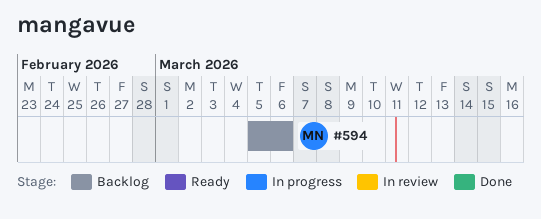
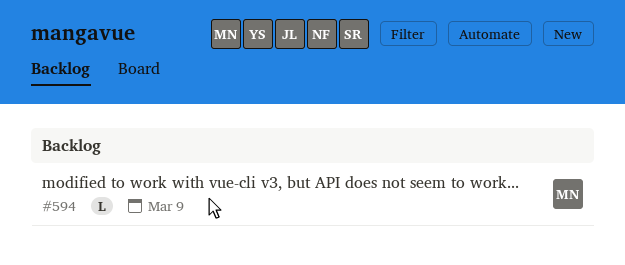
#594, due: Mar 6 -> Mar 9

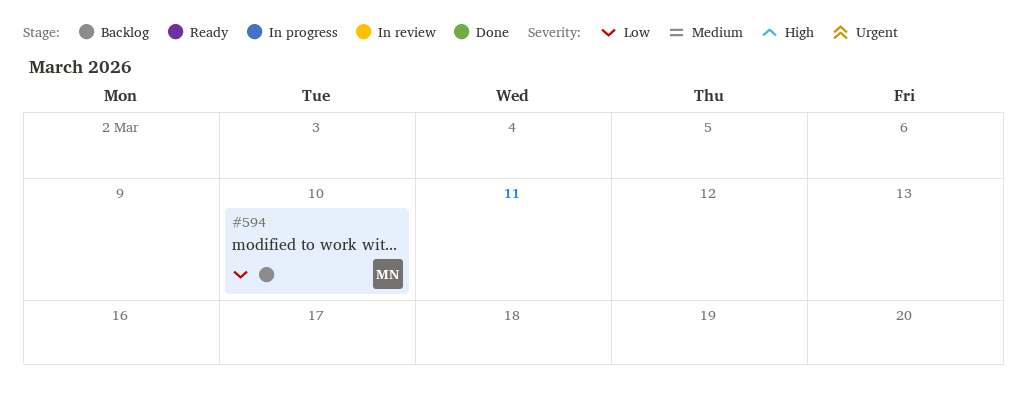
#594, due: Mar 9 -> Mar 10

